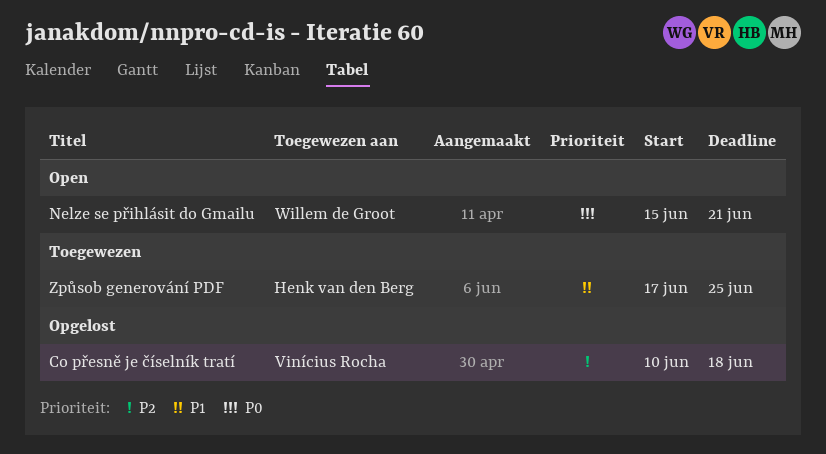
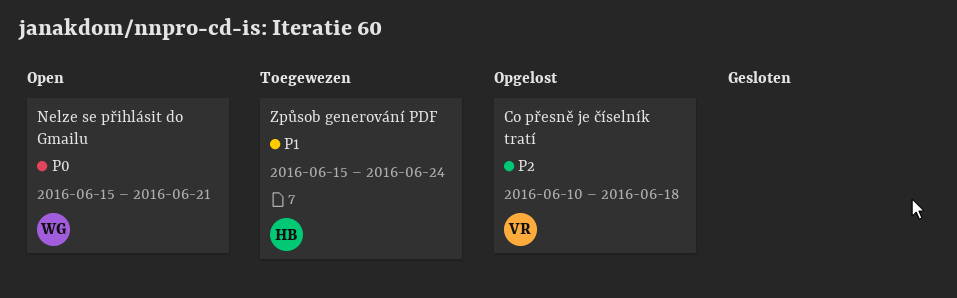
Způsob generování PDF, start: Jun 17 -> Jun 15
Způsob generování PDF, due: Jun 25 -> Jun 24

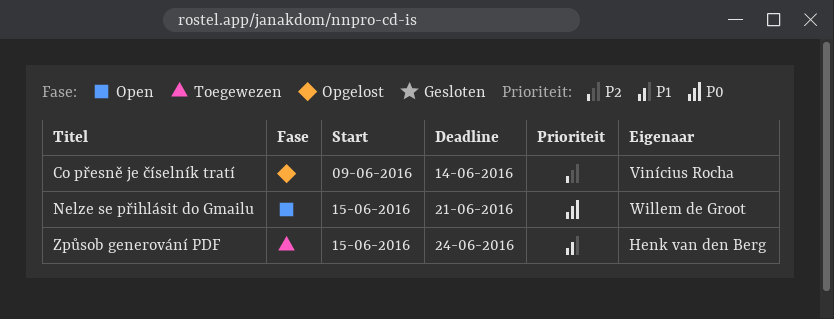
Co přesně je číselník tratí, start: Jun 10 -> Jun 9
Co přesně je číselník tratí, due: Jun 18 -> Jun 14

